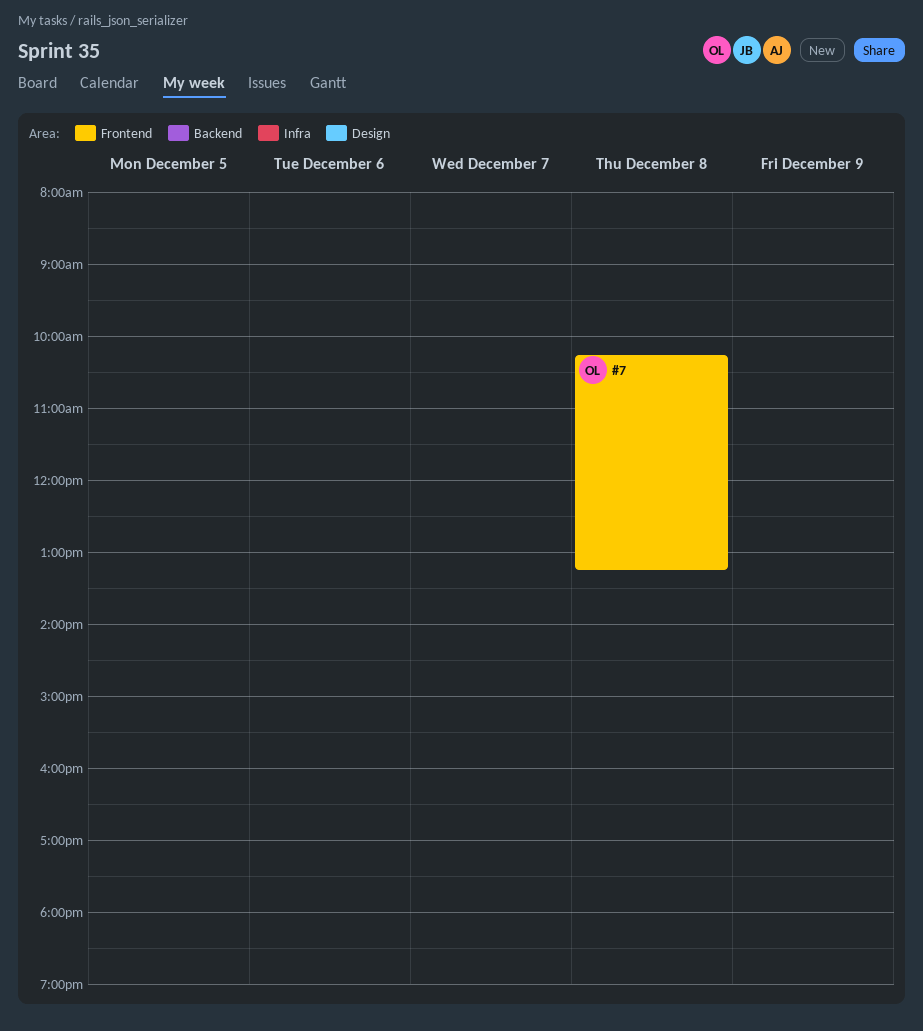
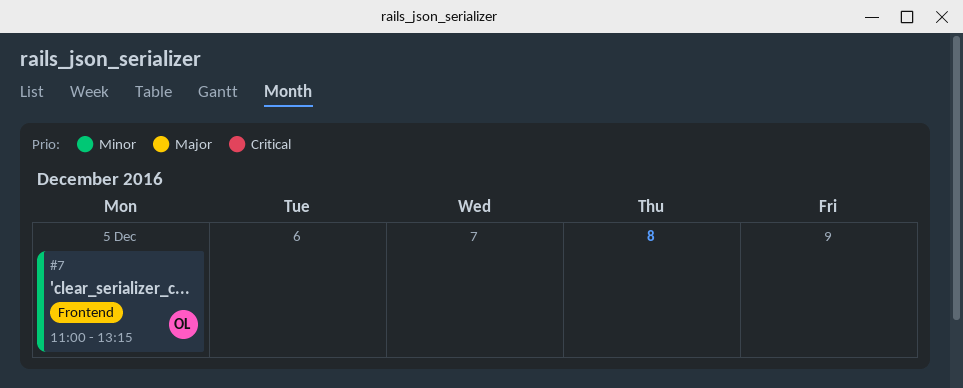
#7, day: Dec 8 -> Dec 5
#7, begins: 10:15 -> 11:00

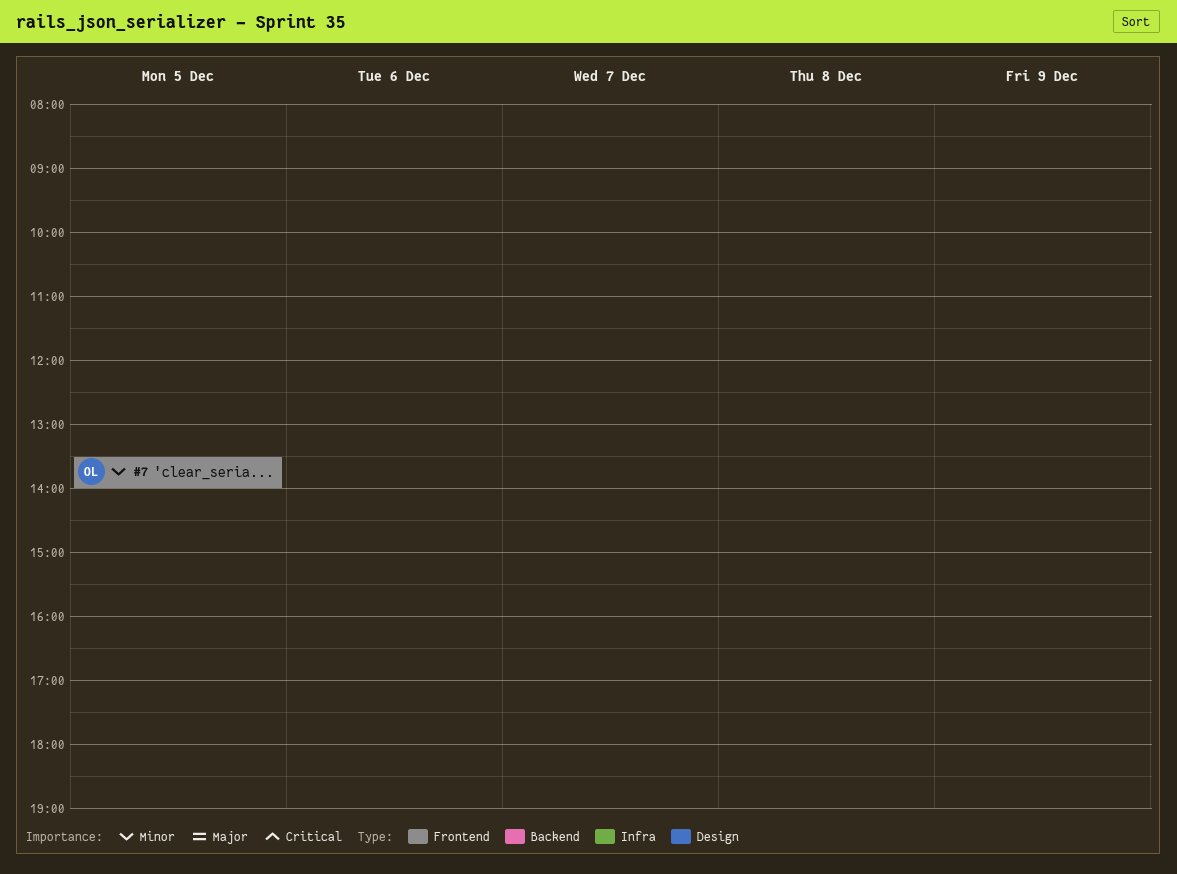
#7, begins: 11:00 -> 13:30
#7, ends: 13:15 -> 14:00

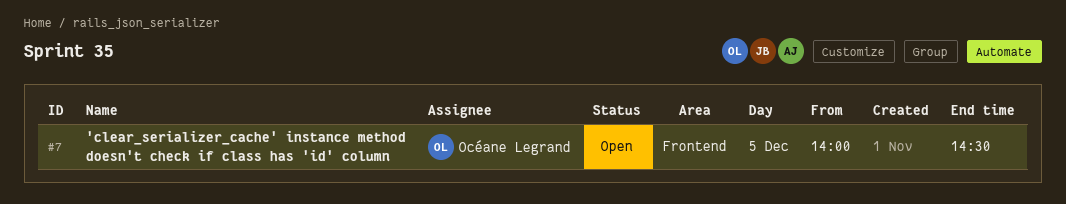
#7, begins: 13:30 -> 14:00
#7, ends: 14:00 -> 14:30

